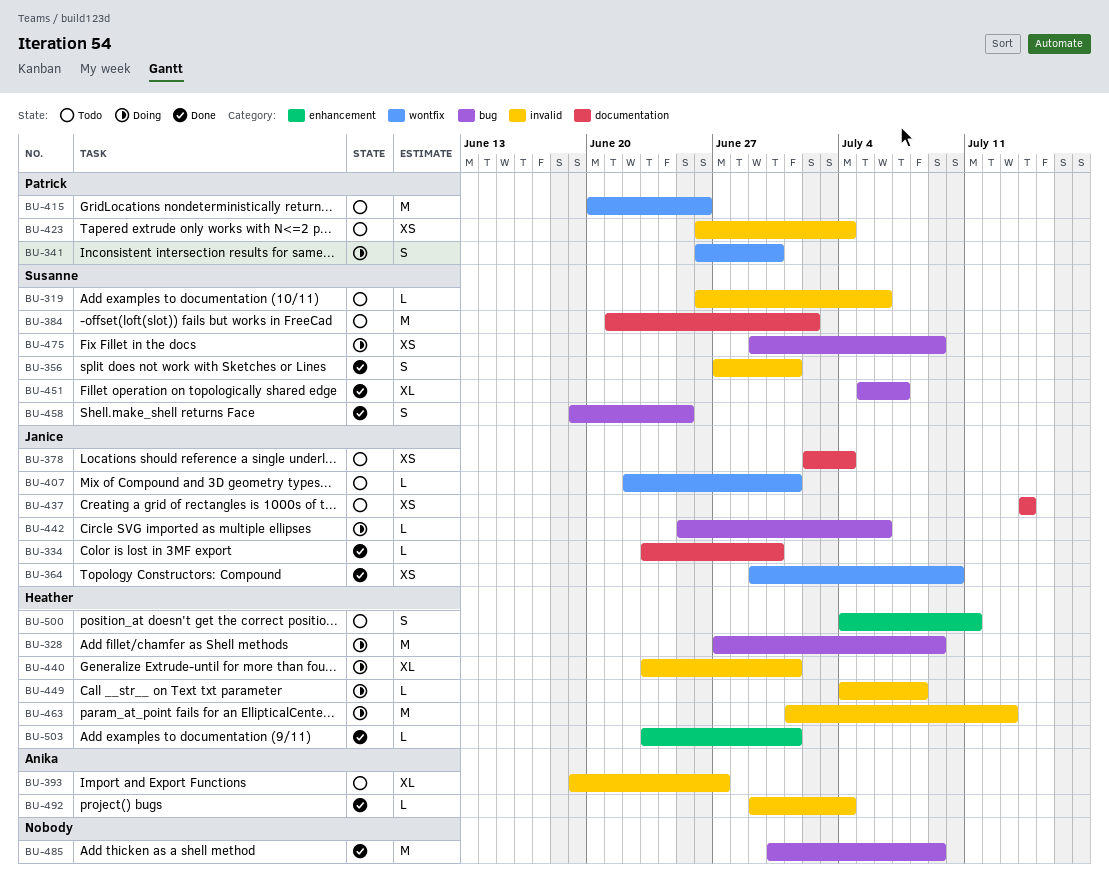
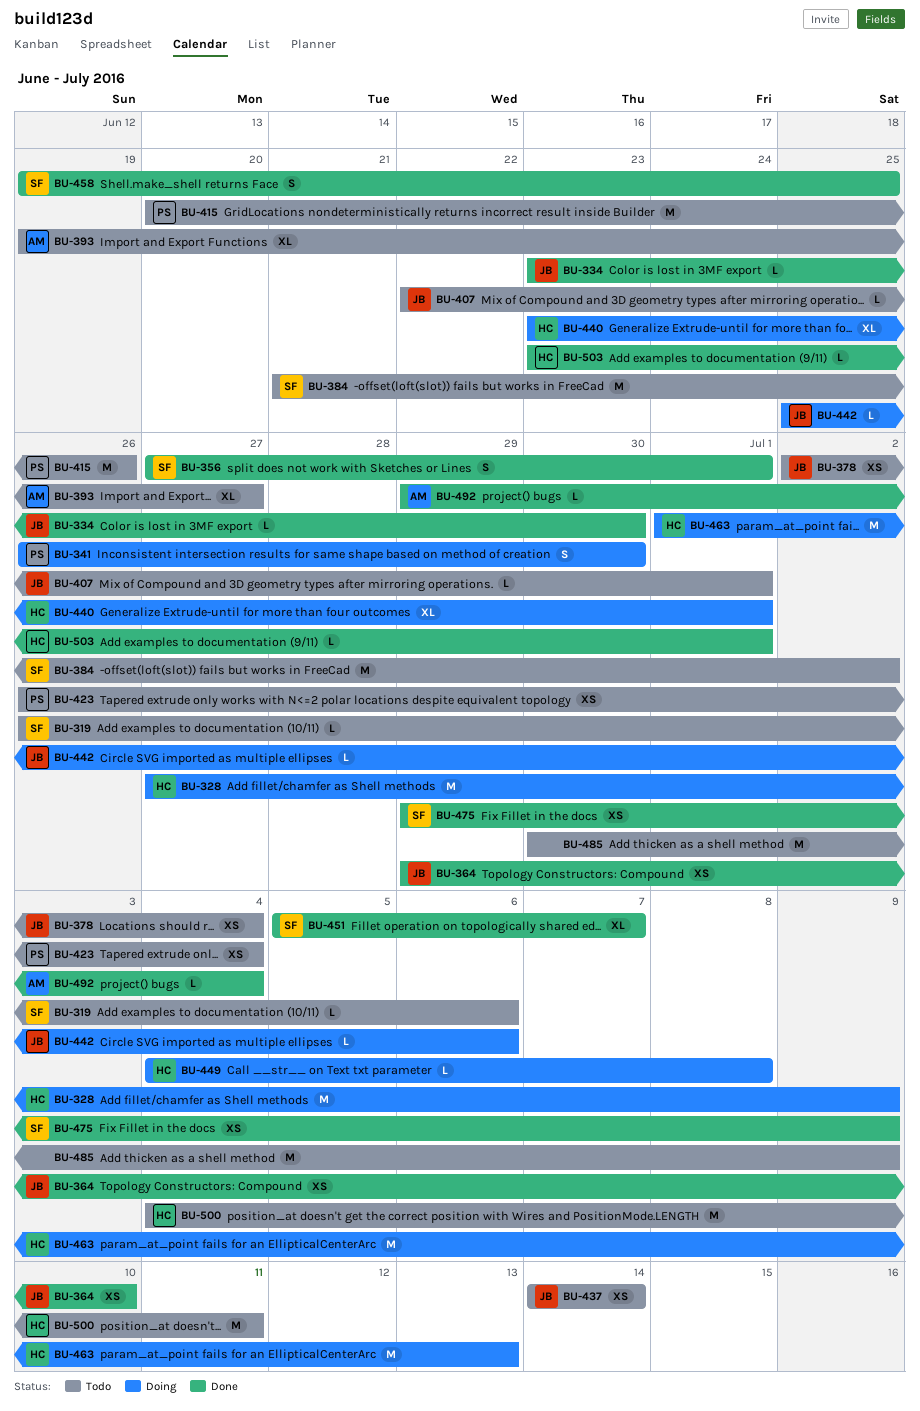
BU-475, status: Doing -> Done
BU-485, status: Done -> Todo
BU-500, estimate: S -> M

